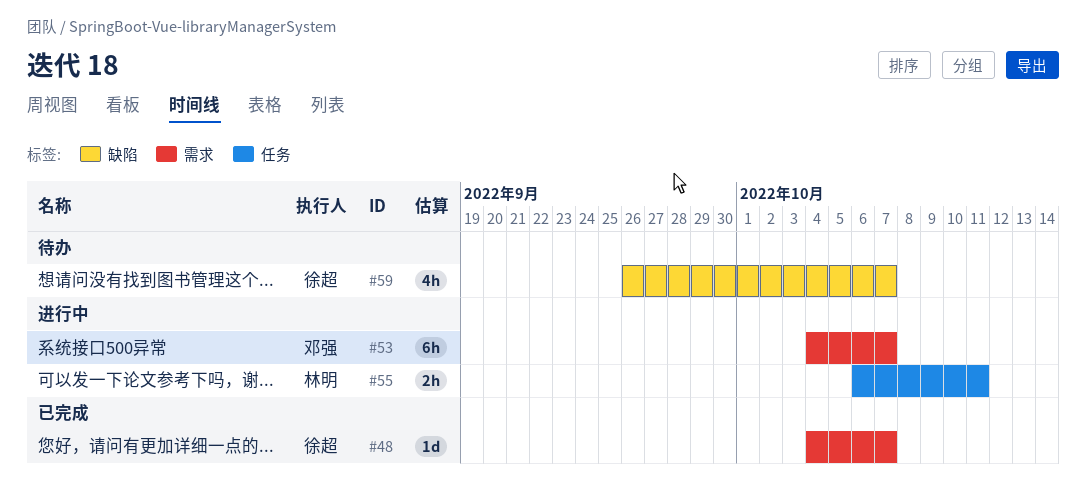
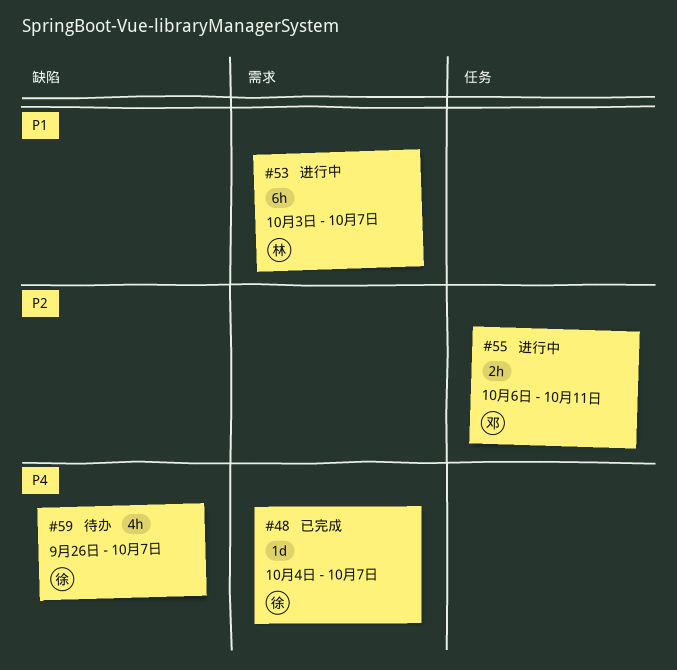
#53, owner: 邓强 -> 林明
#53, start: Oct 4 -> Oct 3
#55, owner: 林明 -> 邓强

